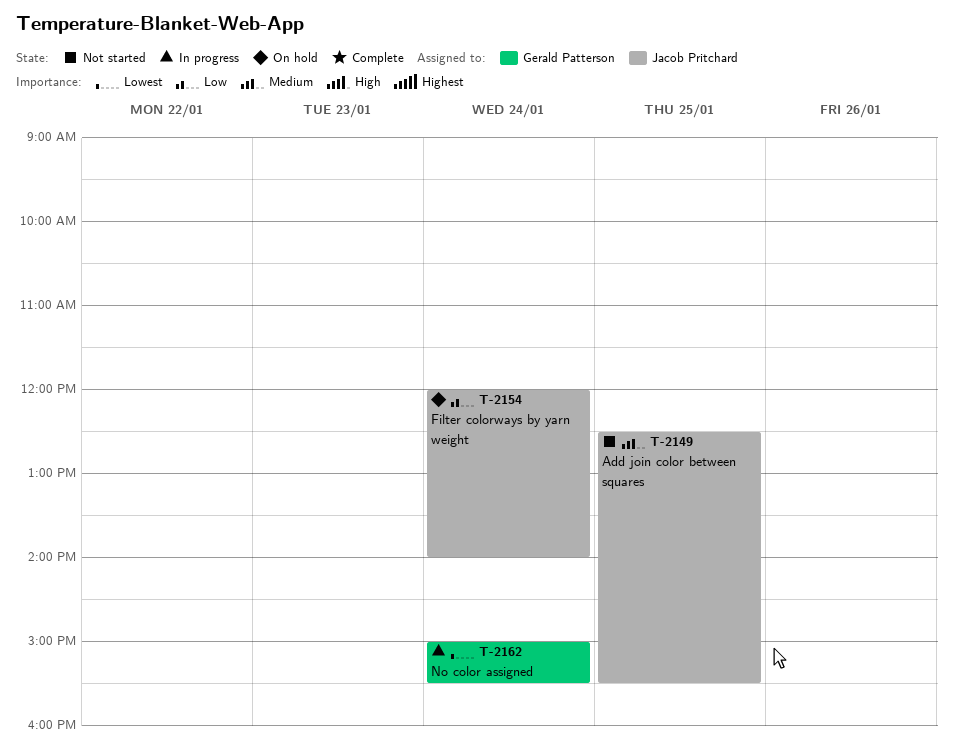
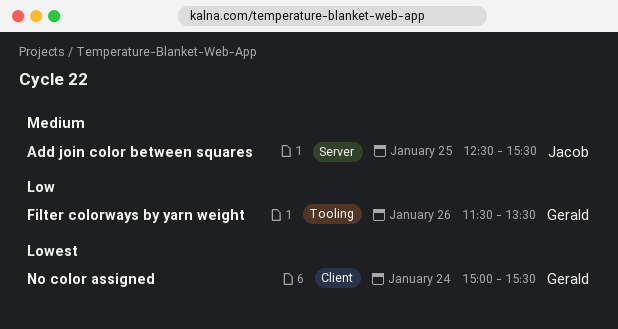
Filter colorways by yarn weight, owner: Jacob Pritchard -> Gerald Patterson
Filter colorways by yarn weight, day: Jan 24 -> Jan 26
Filter colorways by yarn weight, begins: 12:00 -> 11:30
Filter colorways by yarn weight, ends: 14:00 -> 13:30

